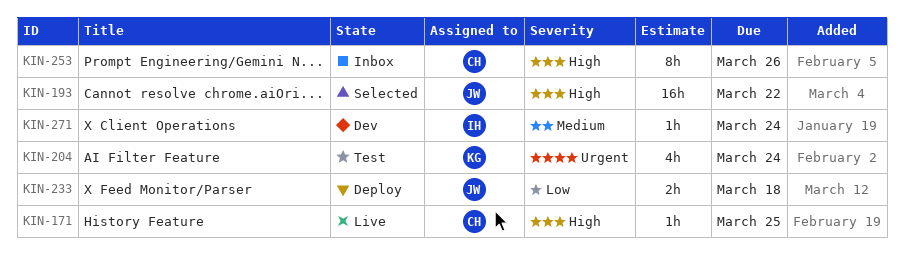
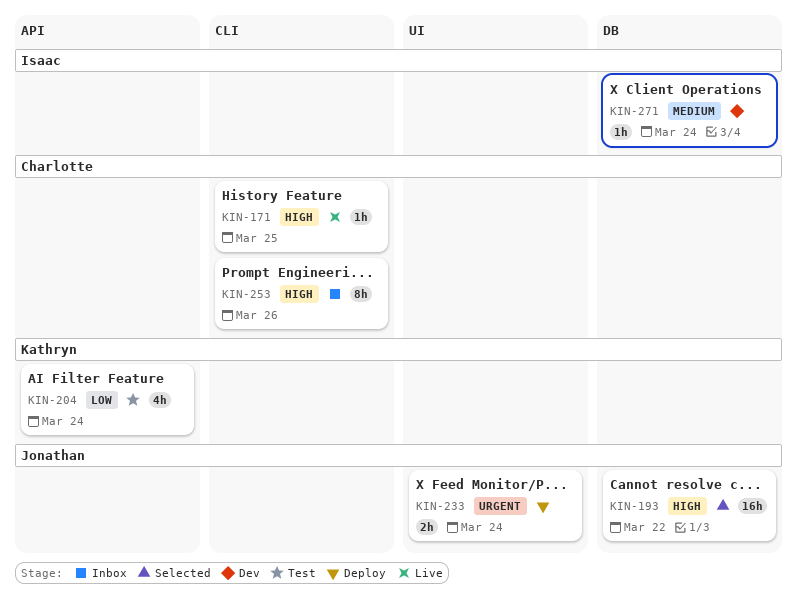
KIN-204, priority: Urgent -> Low
KIN-233, priority: Low -> Urgent
KIN-233, due: Mar 18 -> Mar 24

